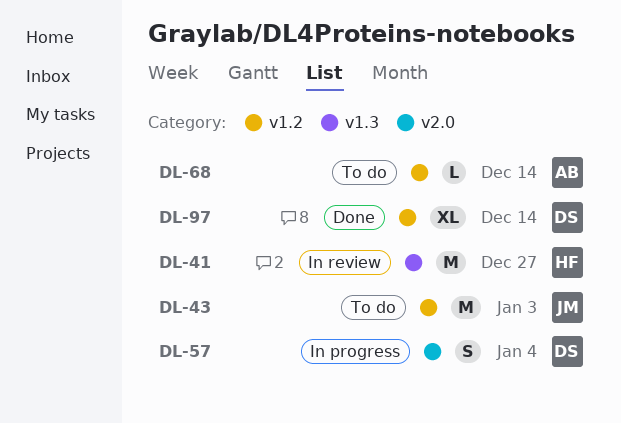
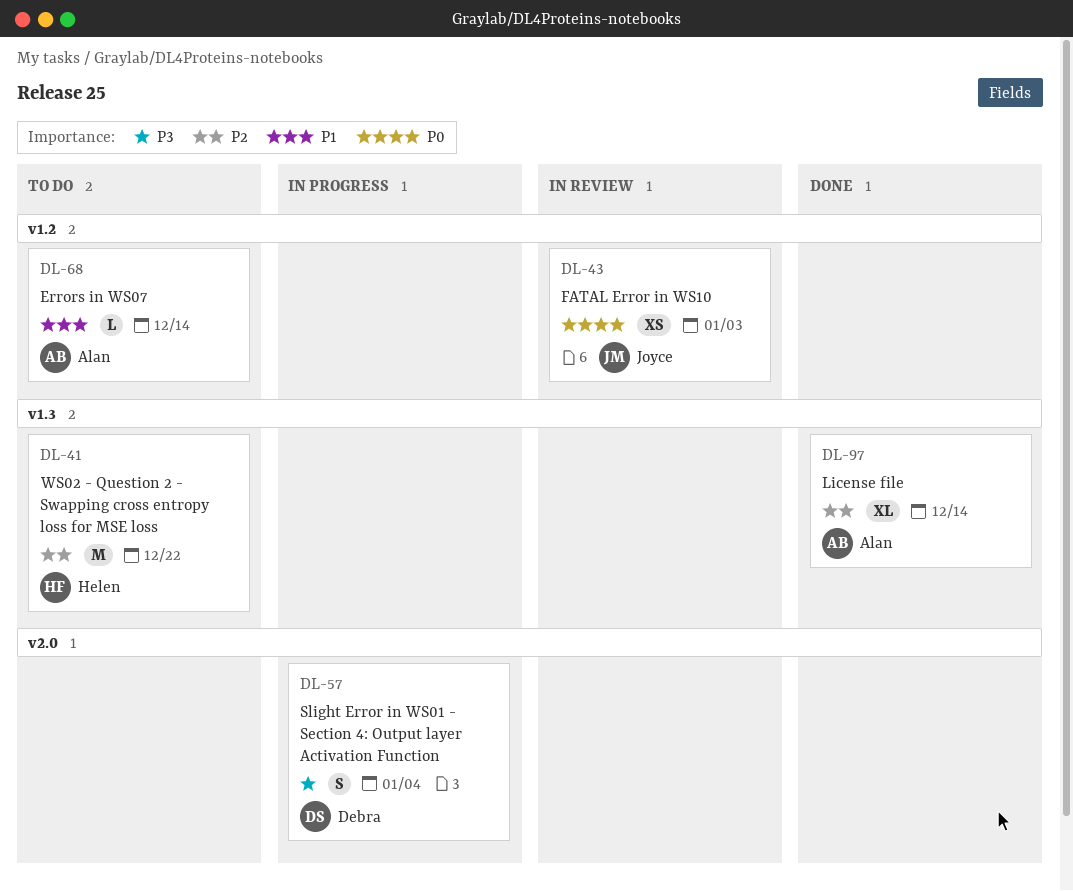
DL-41, status: In review -> To do
DL-41, due: Dec 27 -> Dec 22
DL-43, status: To do -> In review
DL-43, estimate: M -> XS
DL-97, owner: Debra -> Alan
DL-97, label: v1.2 -> v1.3

